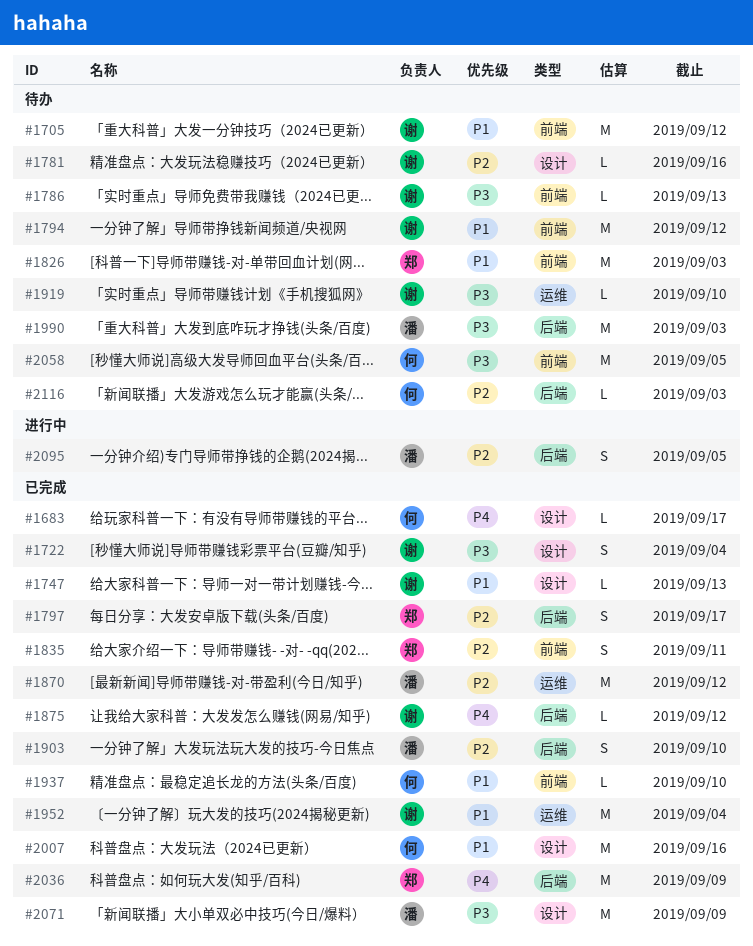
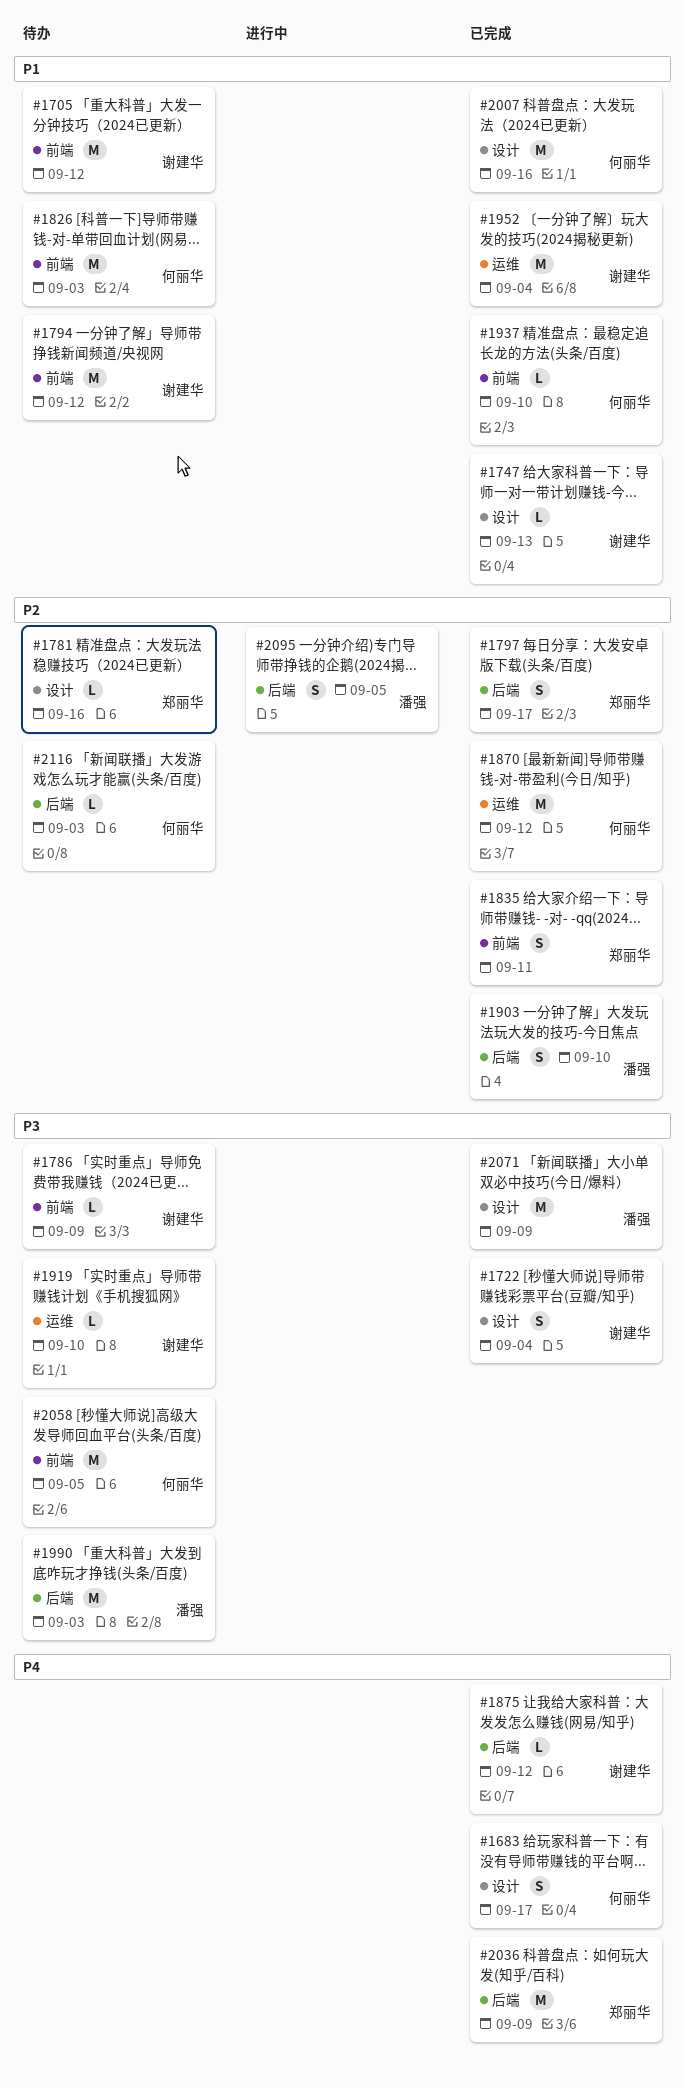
#1683, estimate: L -> S
#1781, owner: 谢建华 -> 郑丽华
#1786, due: Sep 13 -> Sep 9
#1826, owner: 郑丽华 -> 何丽华
#1870, owner: 潘强 -> 何丽华

